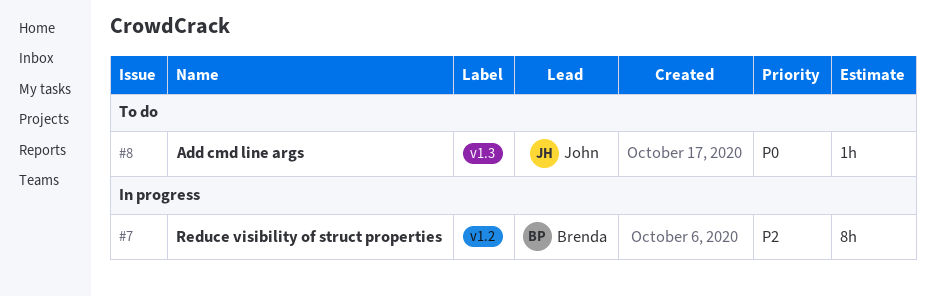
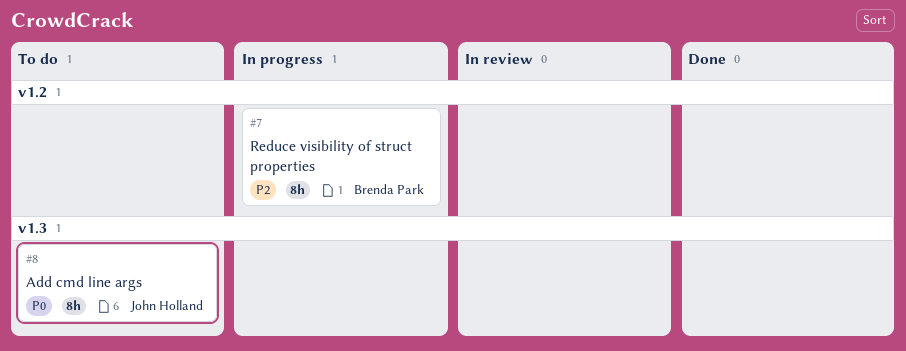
#8, estimate: 1h -> 8h

